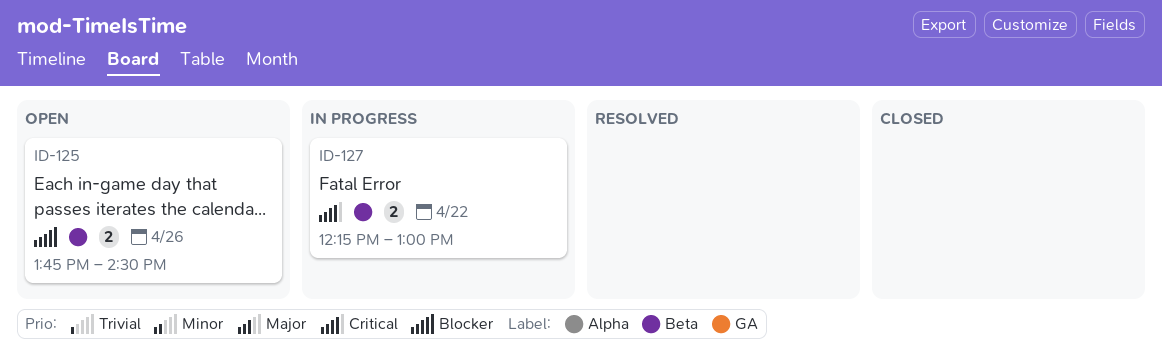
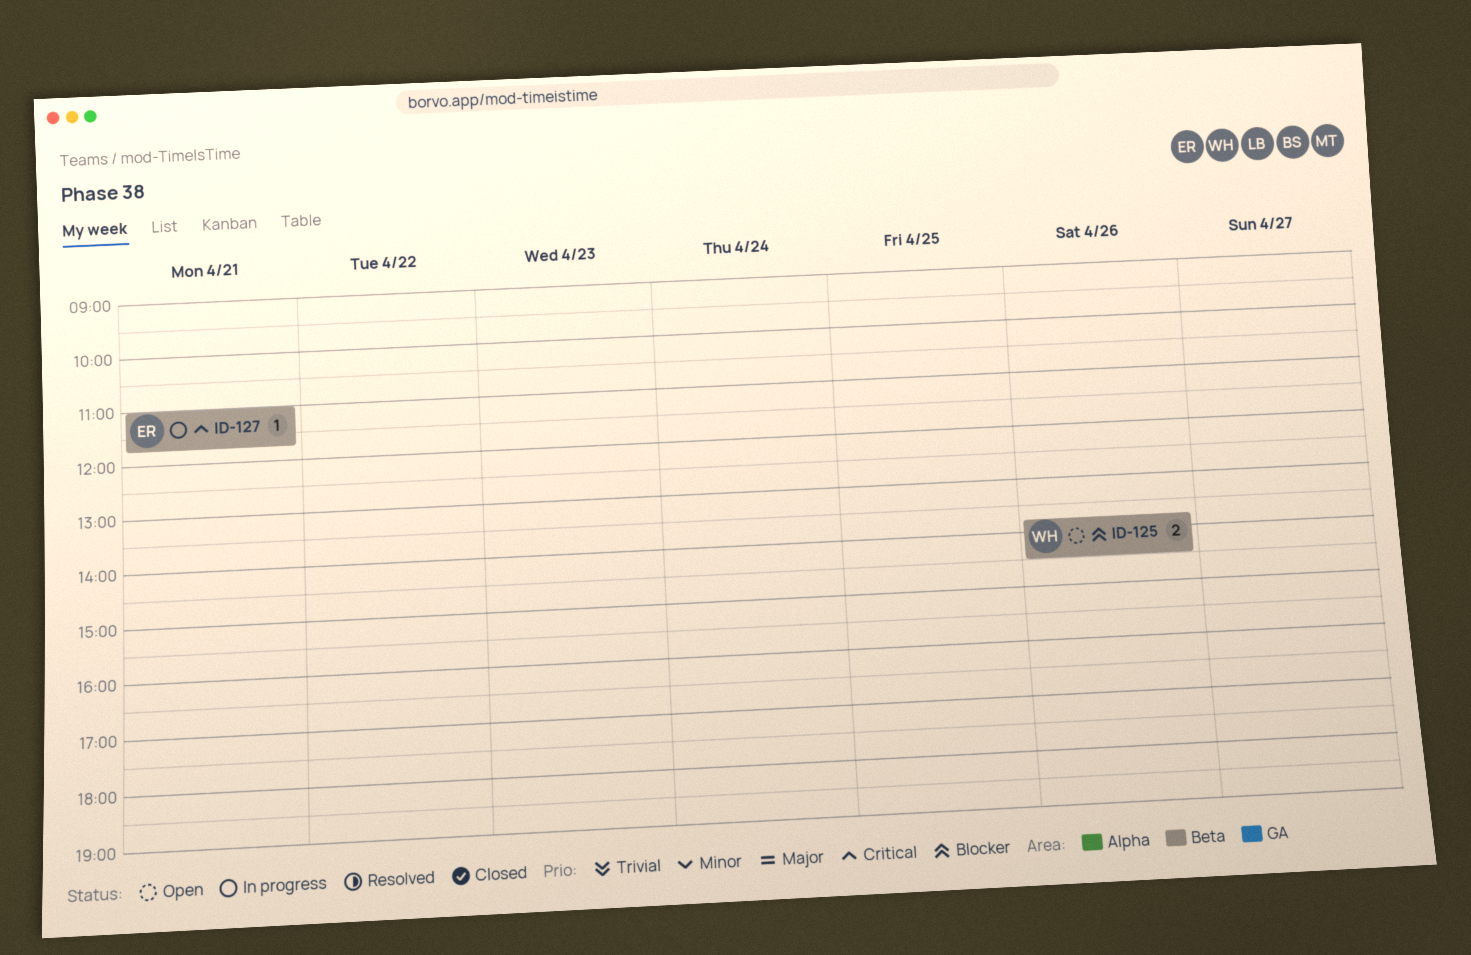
ID-127, estimate: 2 -> 1
ID-127, day: Apr 22 -> Apr 21
ID-127, begins: 12:15 -> 11:00
ID-127, ends: 13:00 -> 11:45

